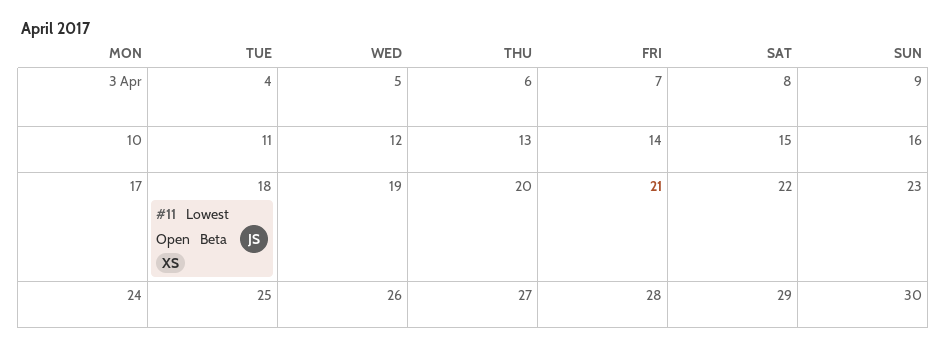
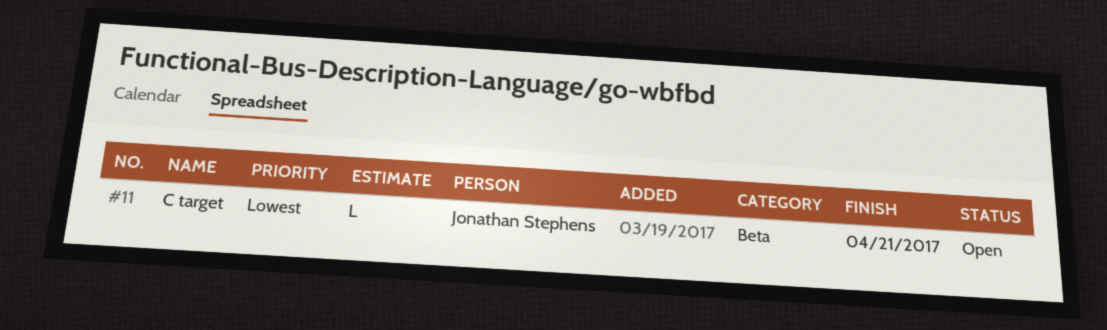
#11, estimate: XS -> L
#11, due: Apr 18 -> Apr 21

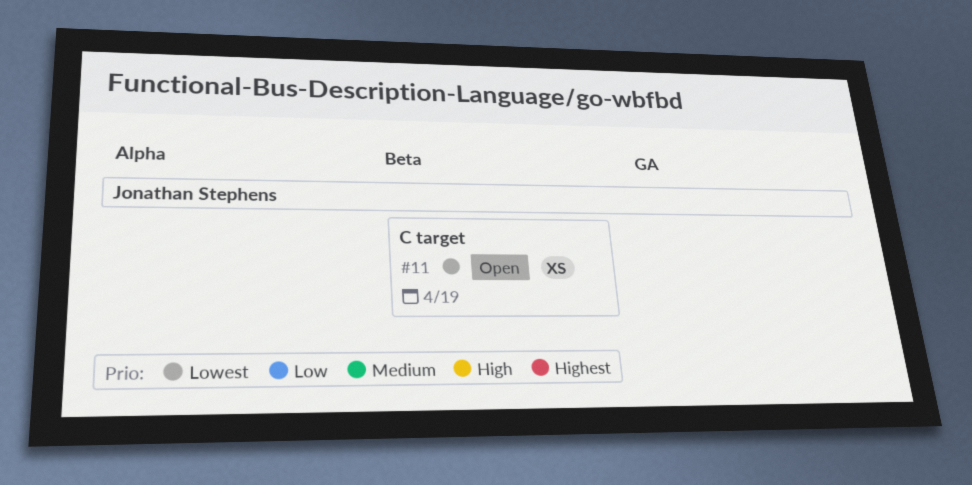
#11, estimate: L -> XS
#11, due: Apr 21 -> Apr 19

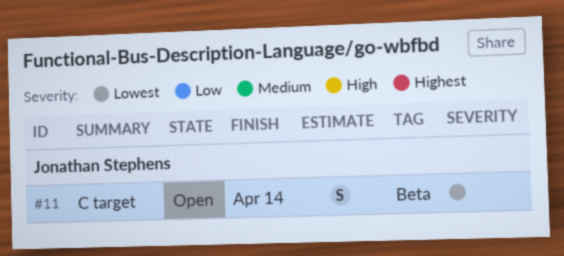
#11, estimate: XS -> S
#11, due: Apr 19 -> Apr 14

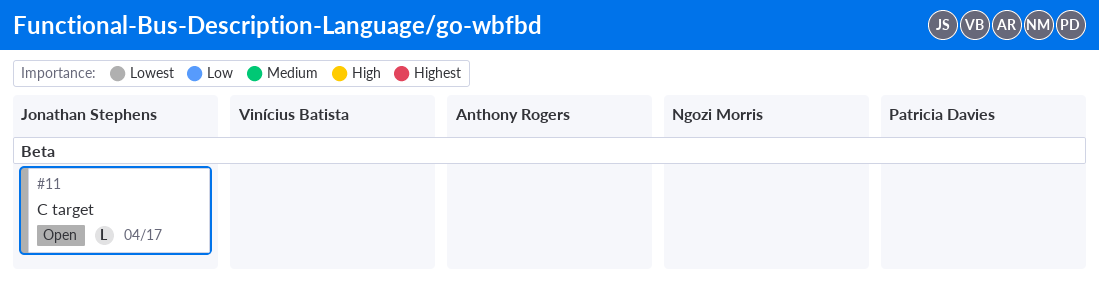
#11, estimate: S -> L
#11, due: Apr 14 -> Apr 17

